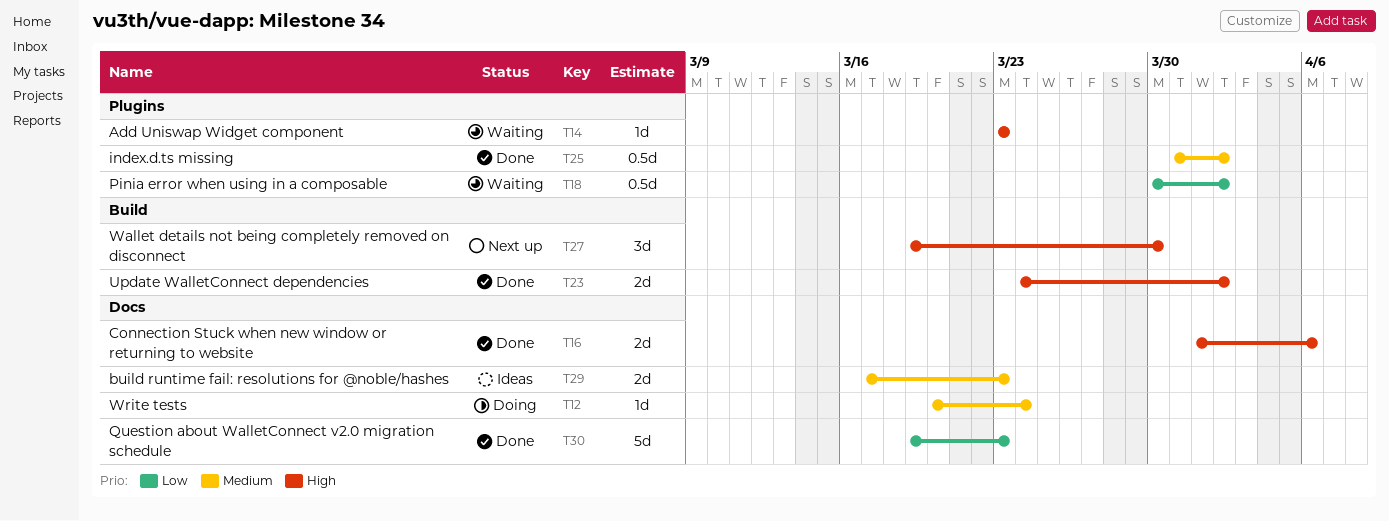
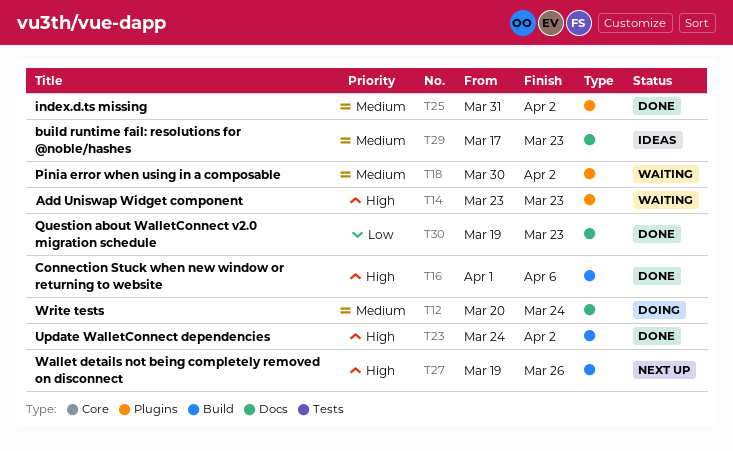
T16, label: Docs -> Build
T18, priority: Low -> Medium
T27, due: Mar 30 -> Mar 26

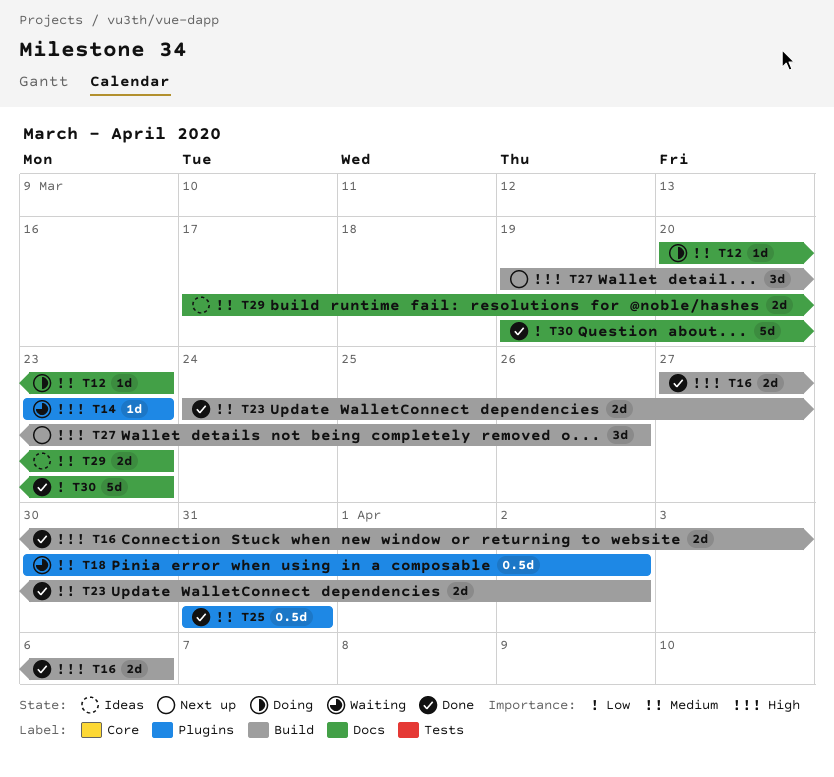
T12, due: Mar 24 -> Mar 23
T16, start: Apr 1 -> Mar 27
T23, priority: High -> Medium
T25, due: Apr 2 -> Mar 31

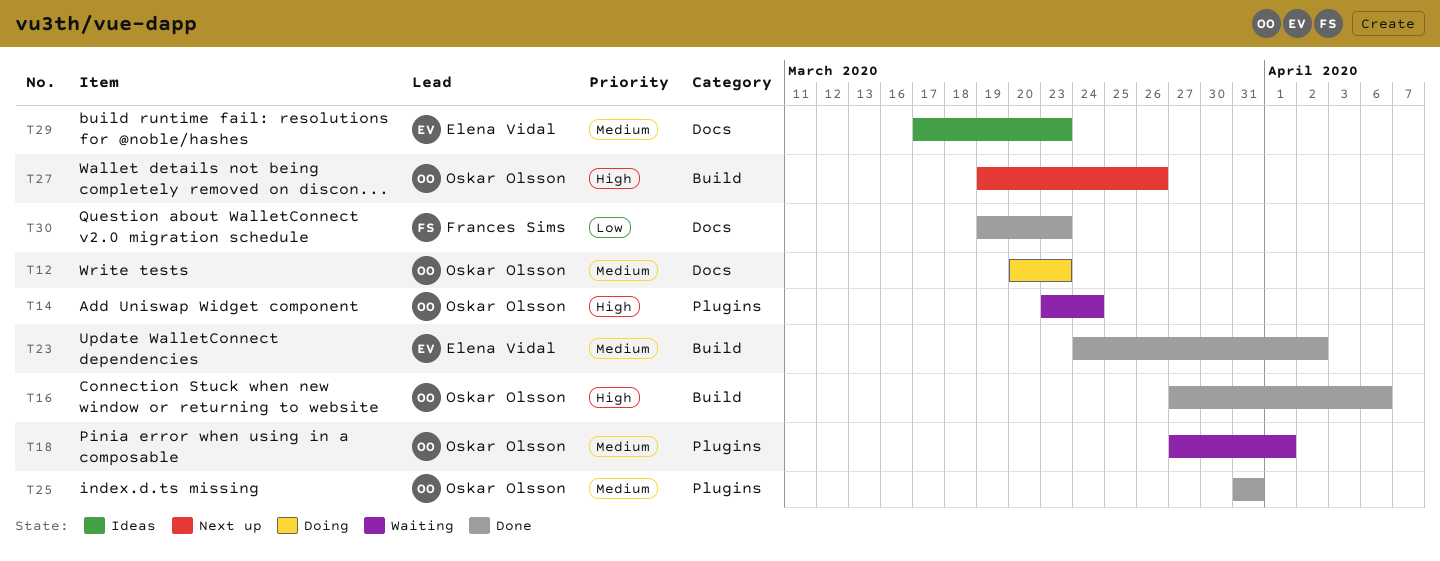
T14, due: Mar 23 -> Mar 24
T18, start: Mar 30 -> Mar 27
T18, due: Apr 2 -> Apr 1

